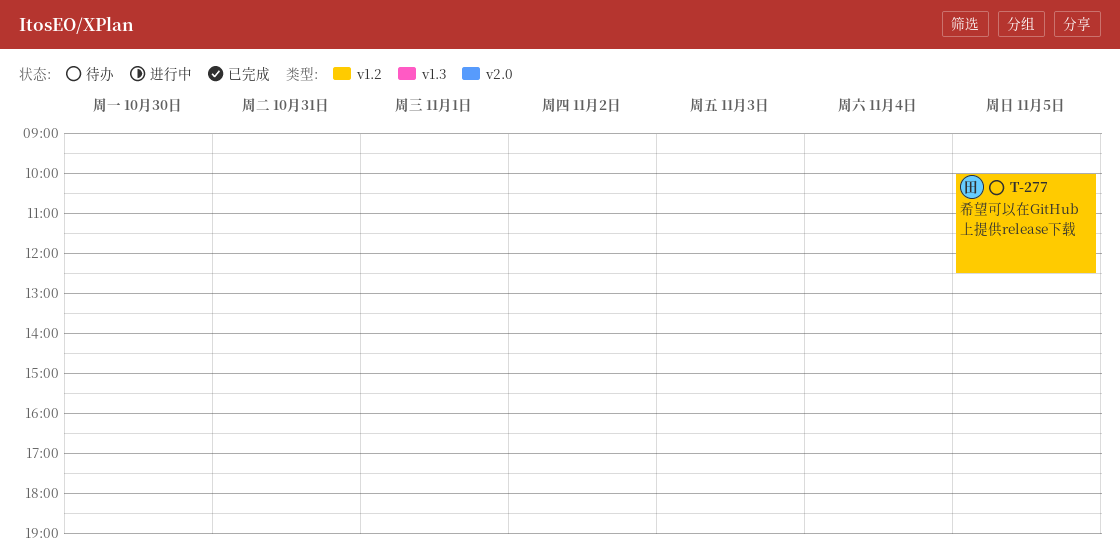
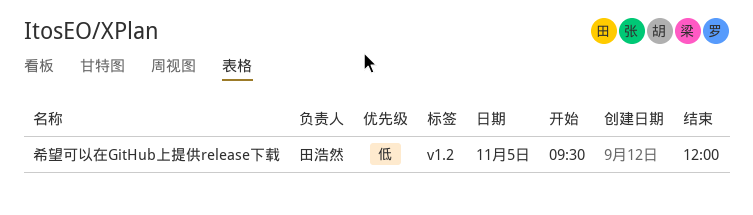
希望可以在GitHub上提供release下载, begins: 10:00 -> 09:30
希望可以在GitHub上提供release下载, ends: 12:30 -> 12:00

